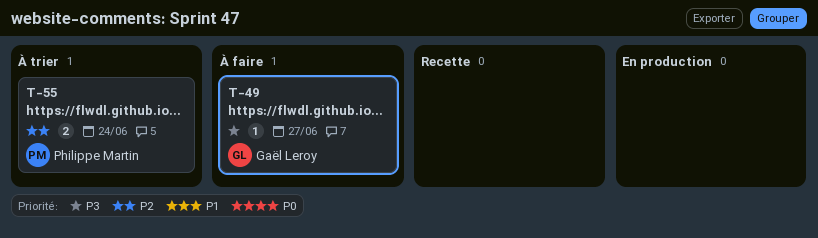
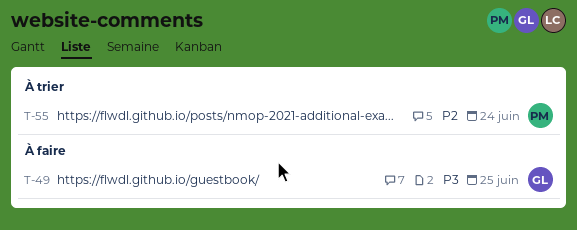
T-49, due: Jun 27 -> Jun 25

